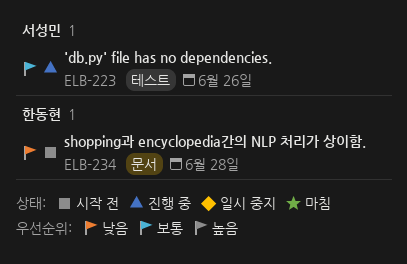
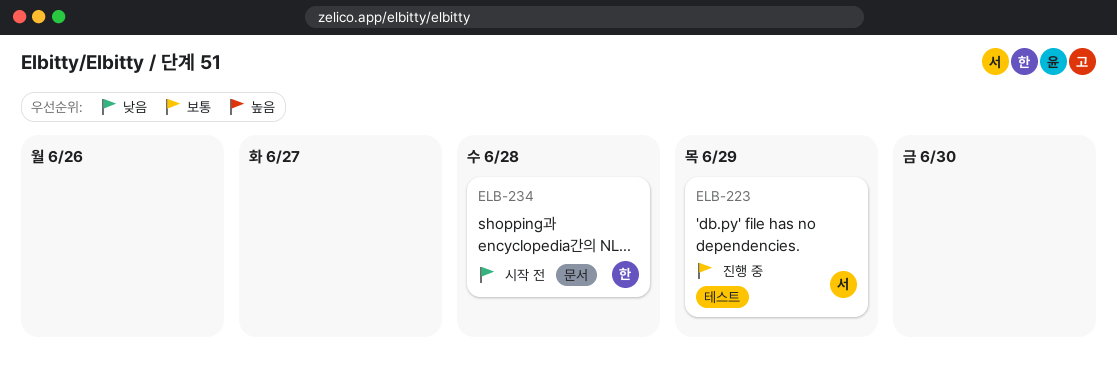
ELB-223, due: Jun 26 -> Jun 29

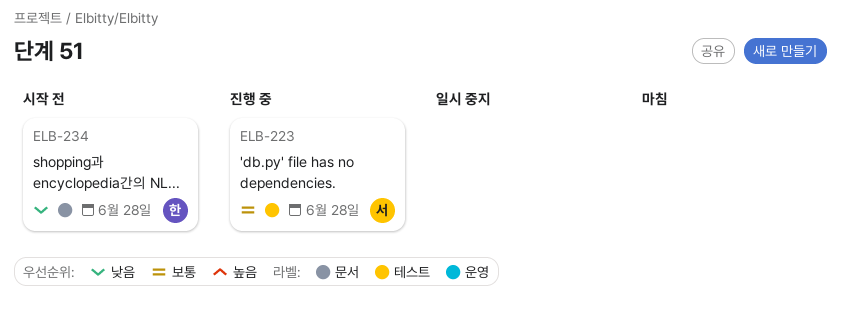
ELB-223, due: Jun 29 -> Jun 28

